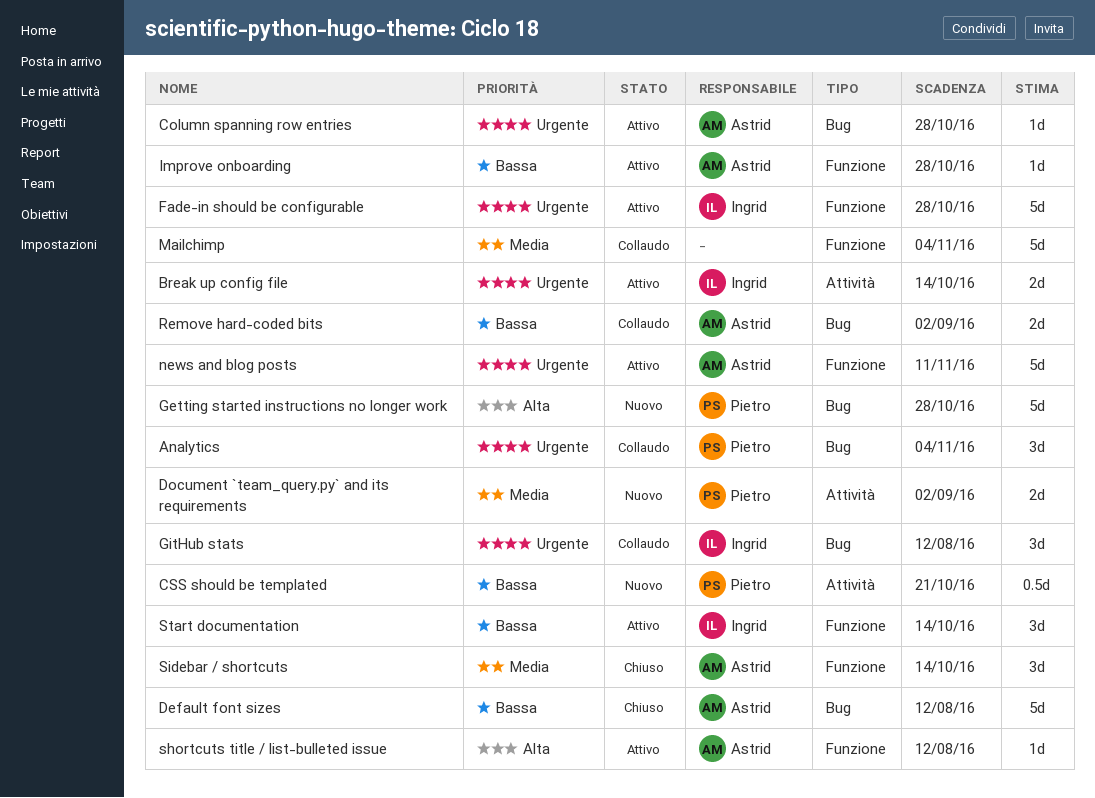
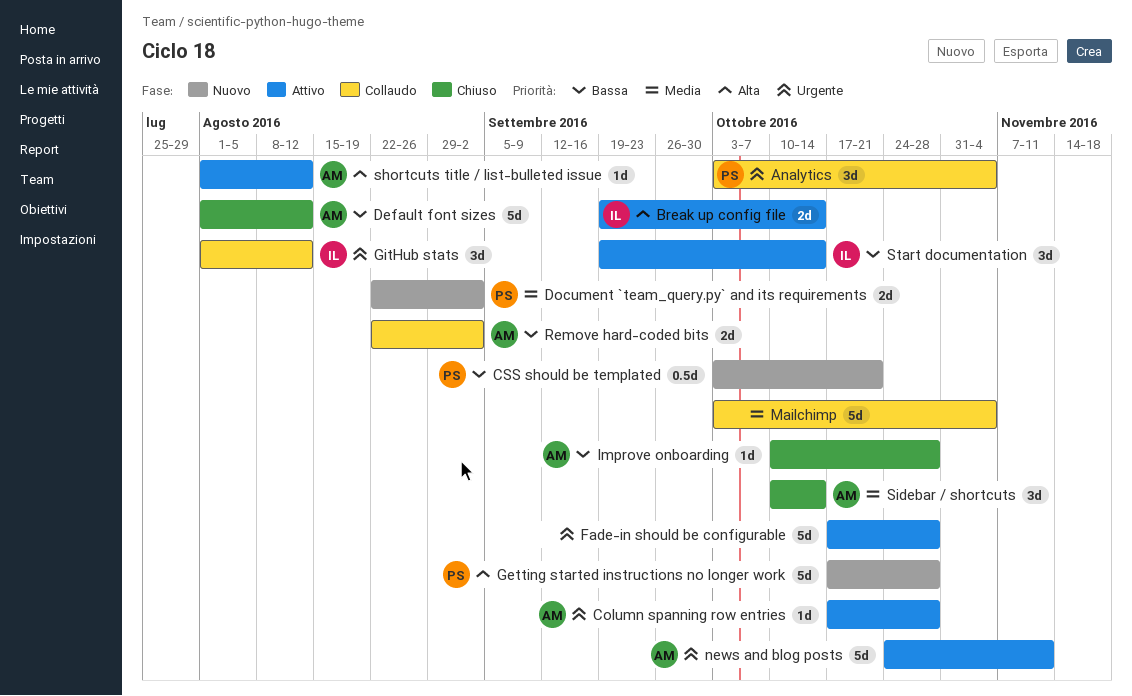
Break up config file, priority: Urgente -> Alta
Fade-in should be configurable, owner: Ingrid -> none
Improve onboarding, status: Attivo -> Chiuso

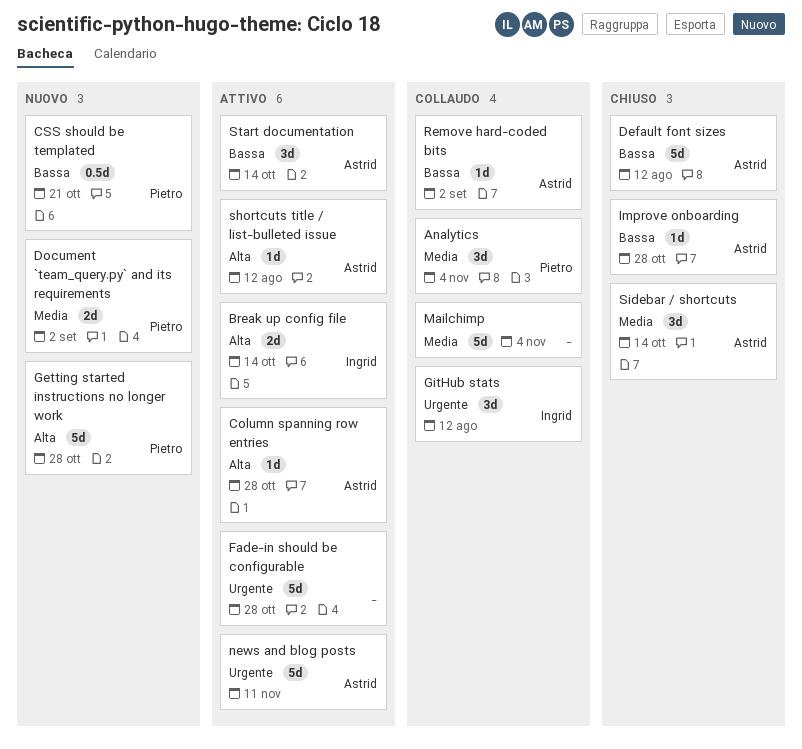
Analytics, priority: Urgente -> Media
Column spanning row entries, priority: Urgente -> Alta
Remove hard-coded bits, estimate: 2d -> 1d
Start documentation, owner: Ingrid -> Astrid

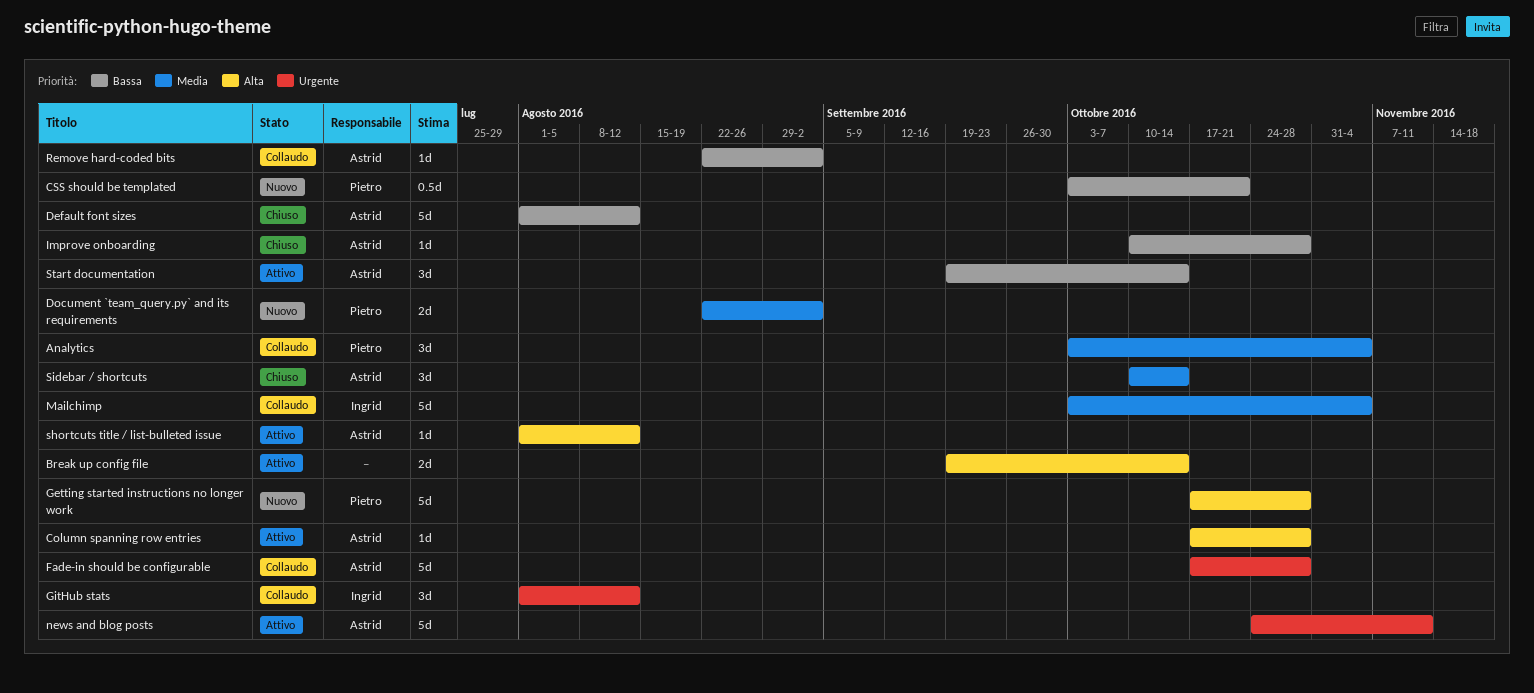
Break up config file, owner: Ingrid -> none
Fade-in should be configurable, status: Attivo -> Collaudo
Fade-in should be configurable, owner: none -> Astrid
Mailchimp, owner: none -> Ingrid

